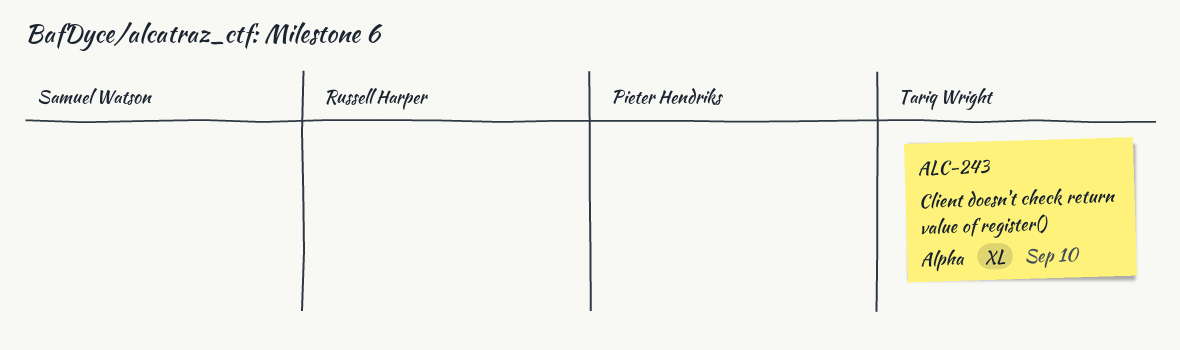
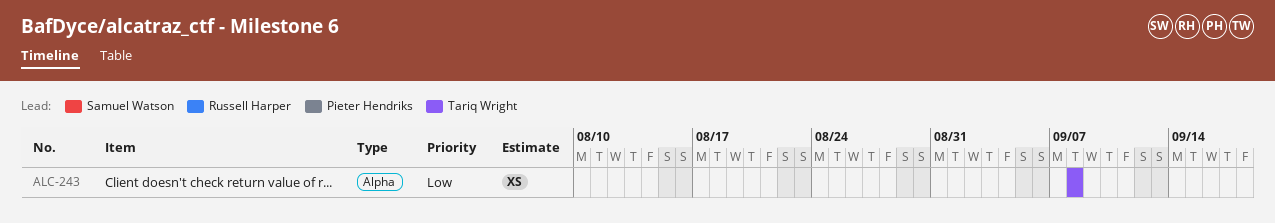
ALC-243, estimate: XL -> XS
ALC-243, due: Sep 10 -> Sep 8

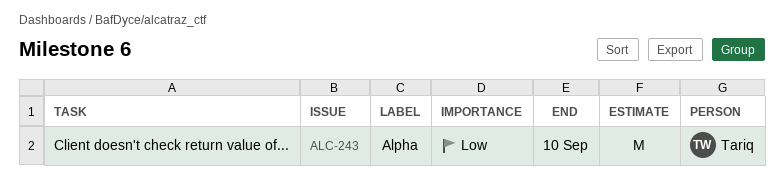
ALC-243, estimate: XS -> M
ALC-243, due: Sep 8 -> Sep 10

